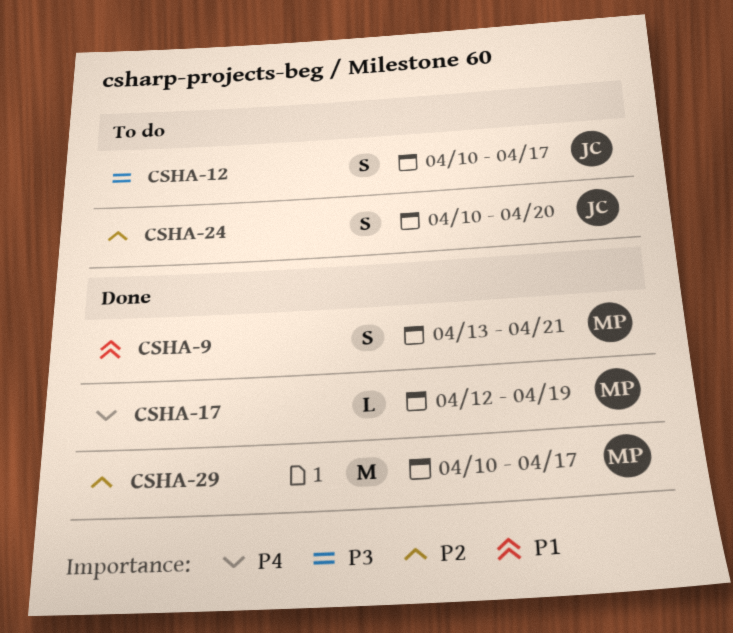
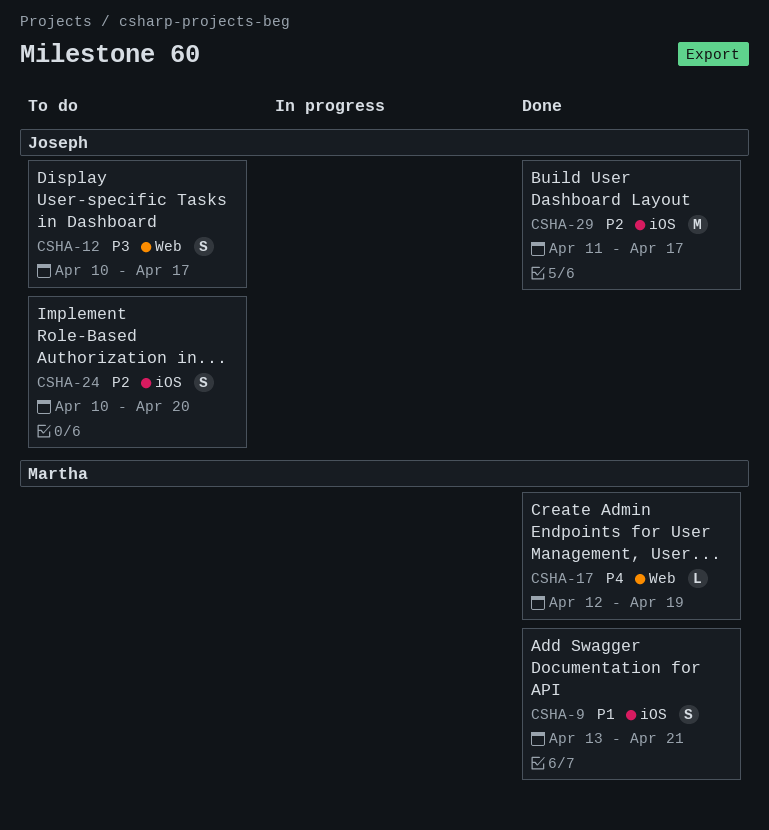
CSHA-29, owner: Martha -> Joseph
CSHA-29, start: Apr 10 -> Apr 11

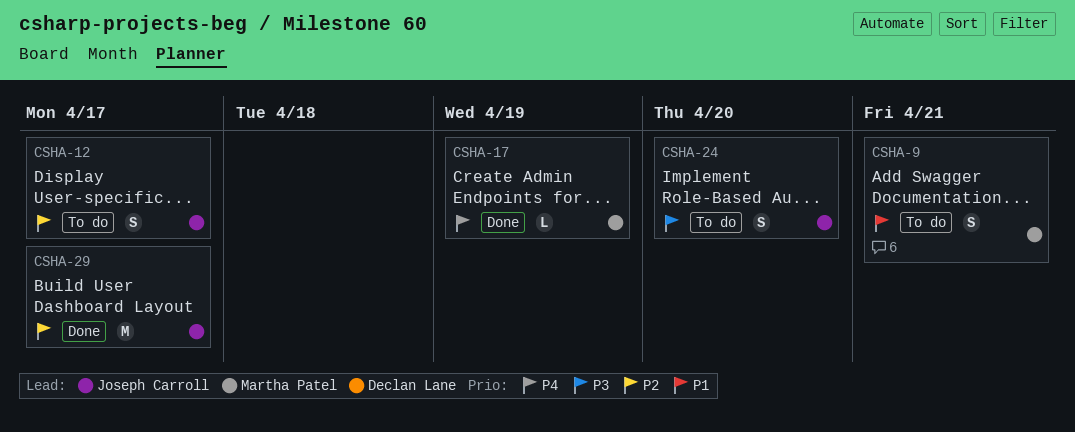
CSHA-9, status: Done -> To do
CSHA-12, priority: P3 -> P2
CSHA-24, priority: P2 -> P3

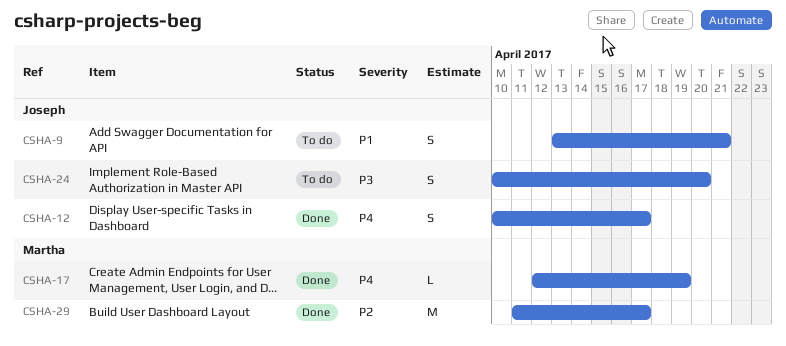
CSHA-9, owner: Martha Patel -> Joseph Carroll
CSHA-12, status: To do -> Done
CSHA-12, priority: P2 -> P4
CSHA-29, owner: Joseph Carroll -> Martha Patel

